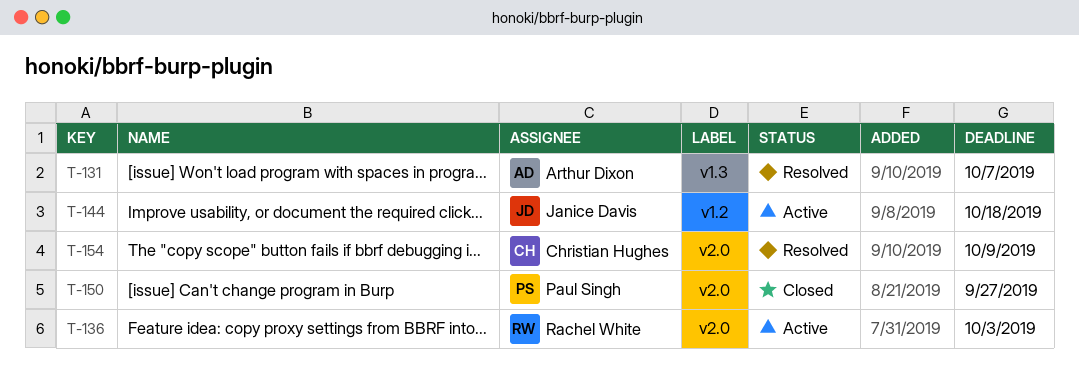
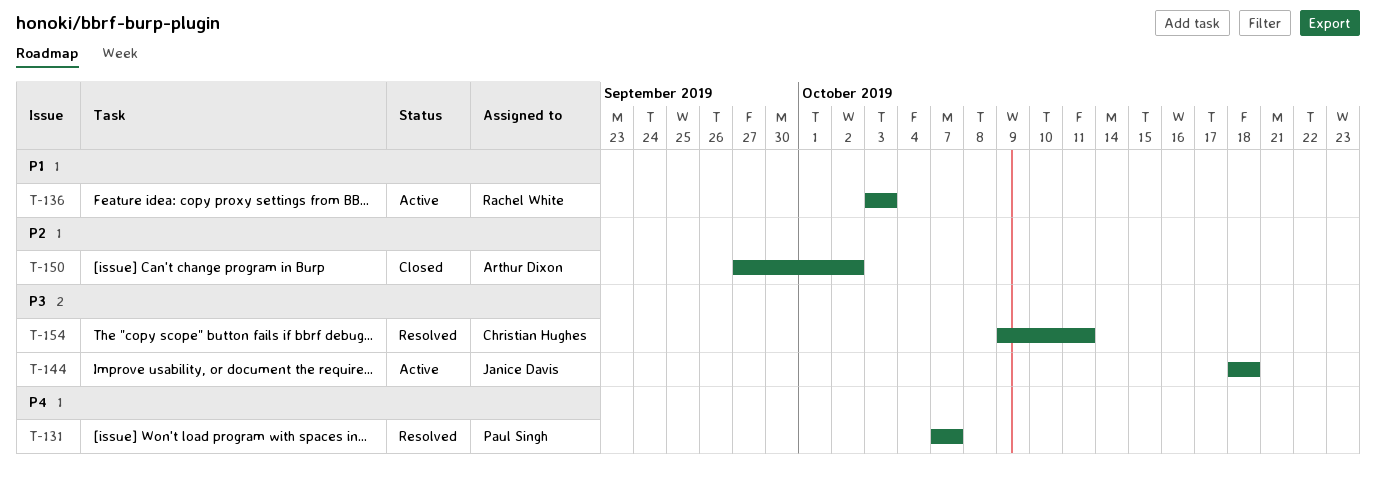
T-131, owner: Arthur Dixon -> Paul Singh
T-150, owner: Paul Singh -> Arthur Dixon
T-150, due: Sep 27 -> Oct 2
T-154, due: Oct 9 -> Oct 11

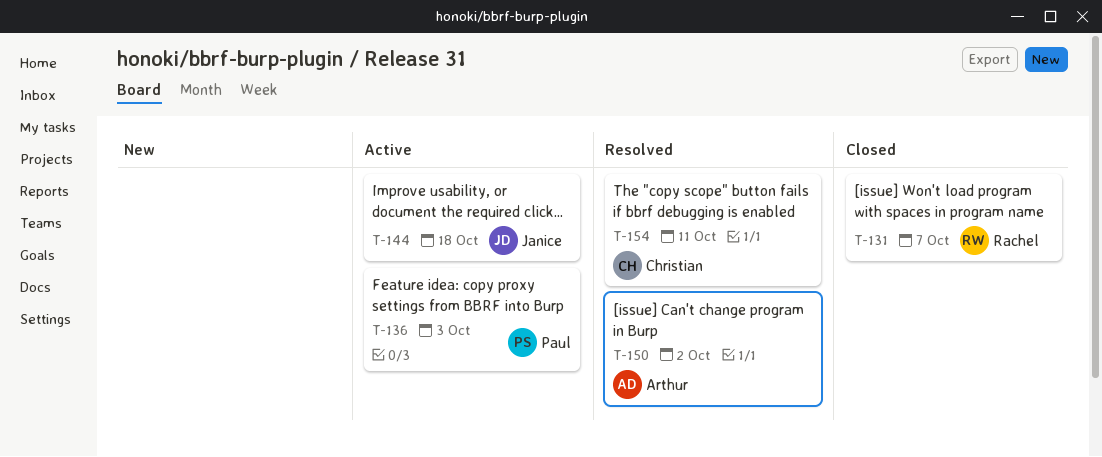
T-131, status: Resolved -> Closed
T-131, owner: Paul Singh -> Rachel White
T-136, owner: Rachel White -> Paul Singh
T-150, status: Closed -> Resolved

